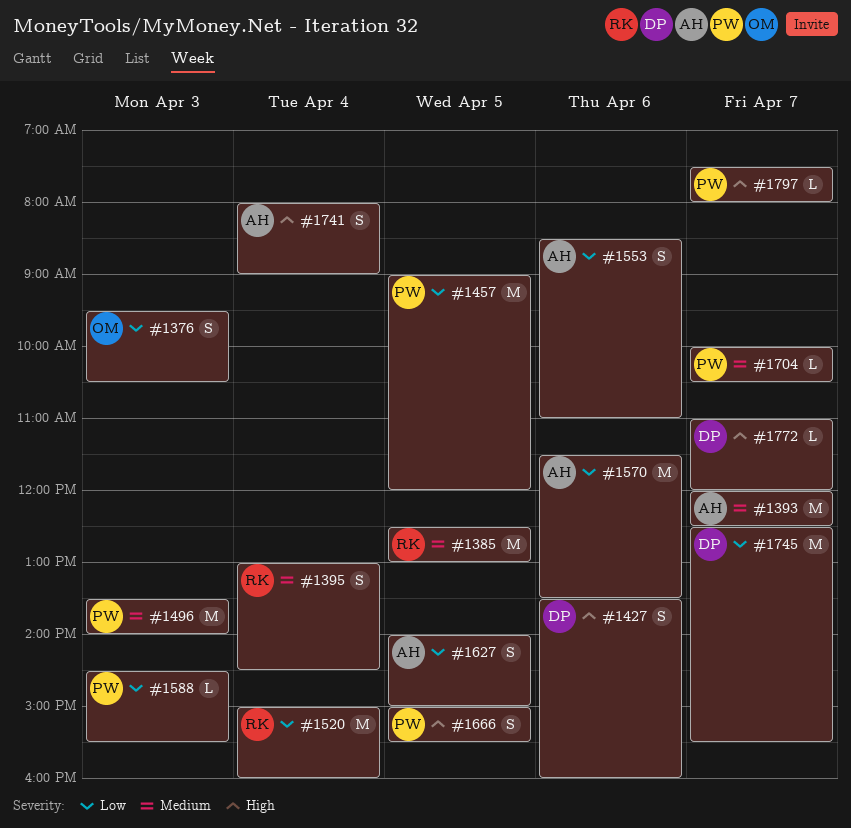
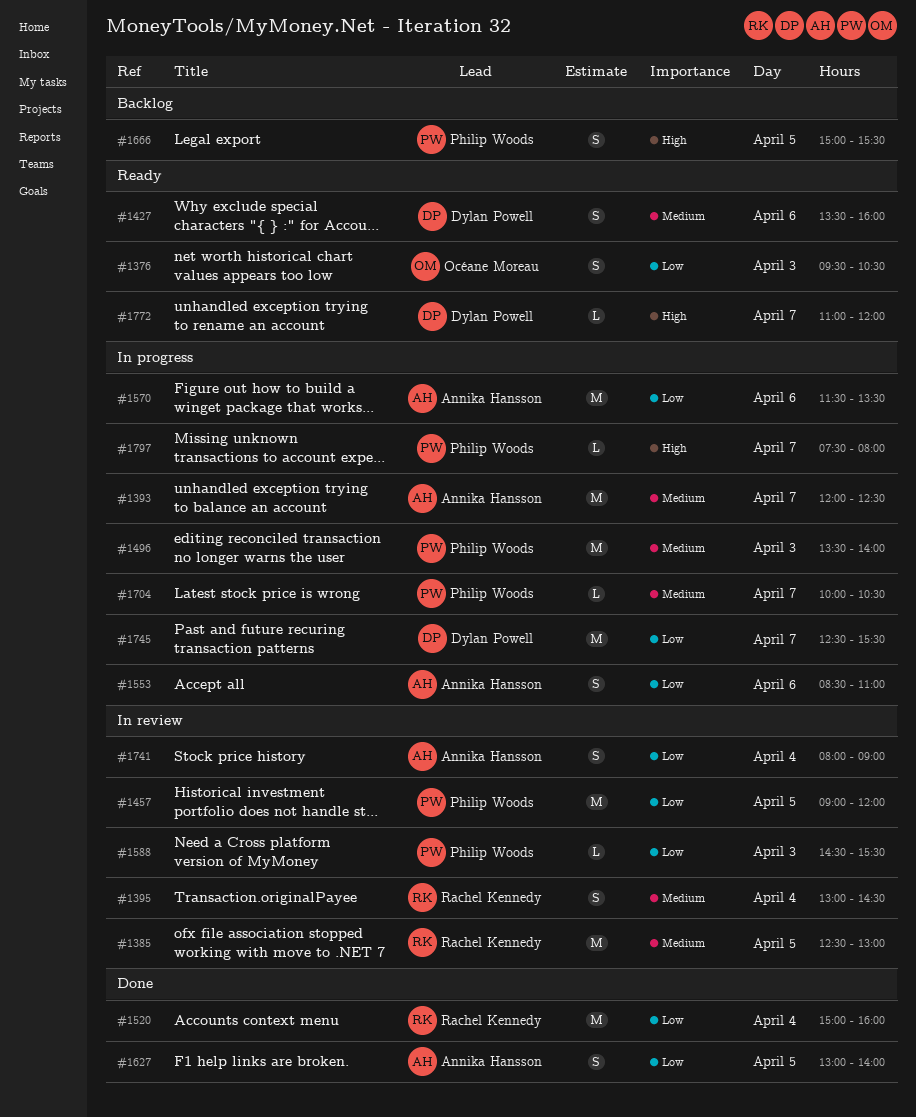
#1427, priority: High -> Medium
#1627, begins: 14:00 -> 13:00
#1627, ends: 15:00 -> 14:00
#1741, priority: High -> Low

